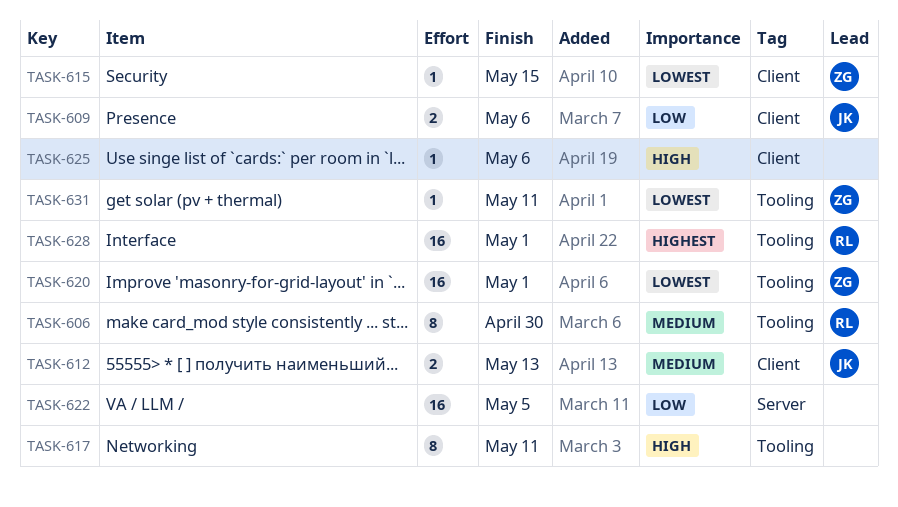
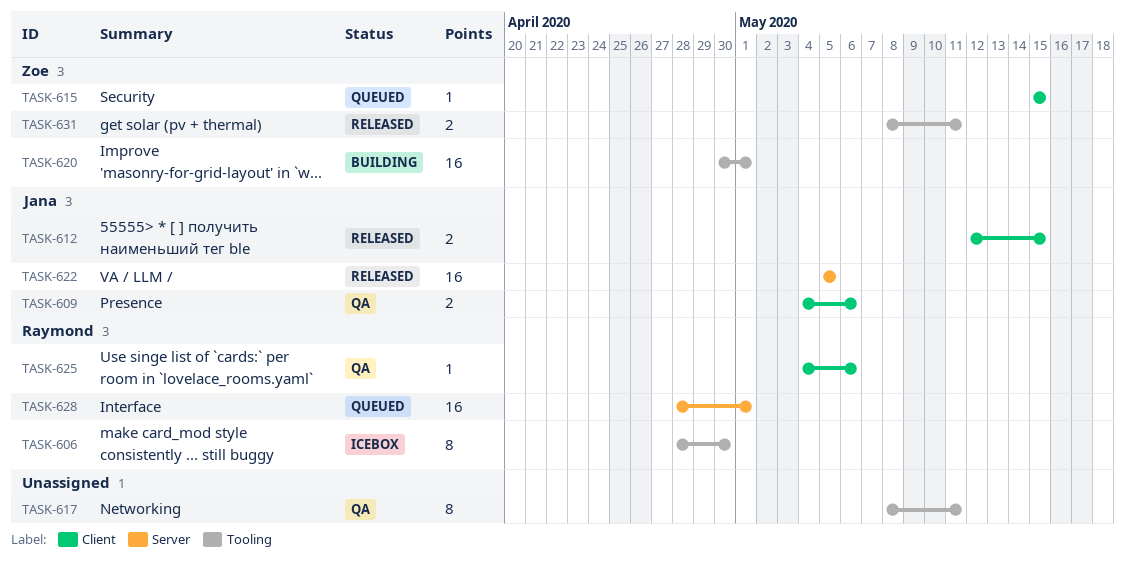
TASK-612, due: May 13 -> May 15
TASK-622, owner: none -> Jana
TASK-625, owner: none -> Raymond
TASK-628, label: Tooling -> Server
TASK-631, estimate: 1 -> 2

